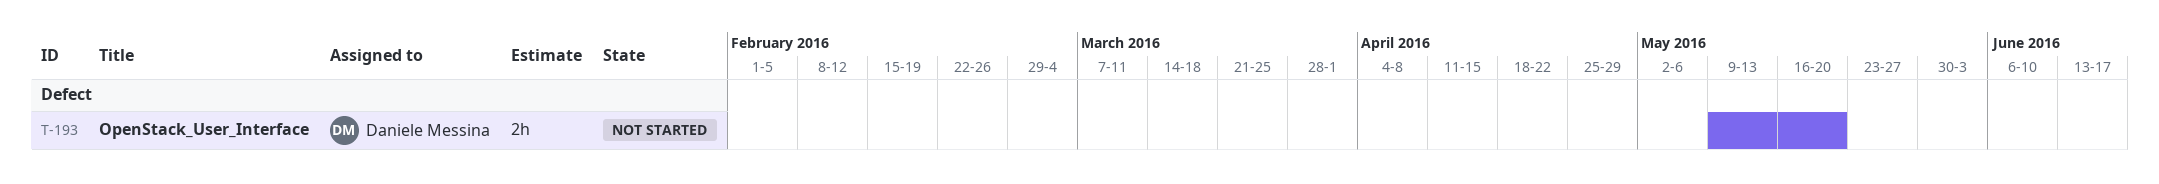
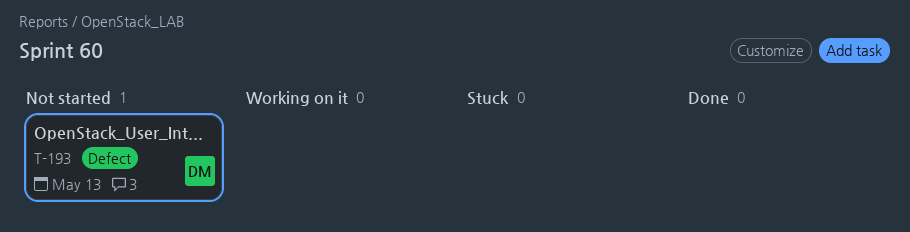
T-193, due: May 20 -> May 13

